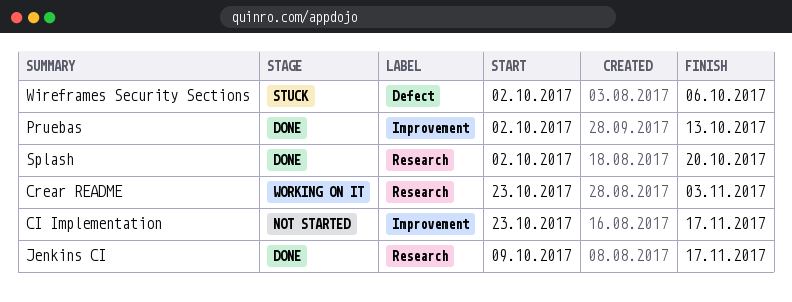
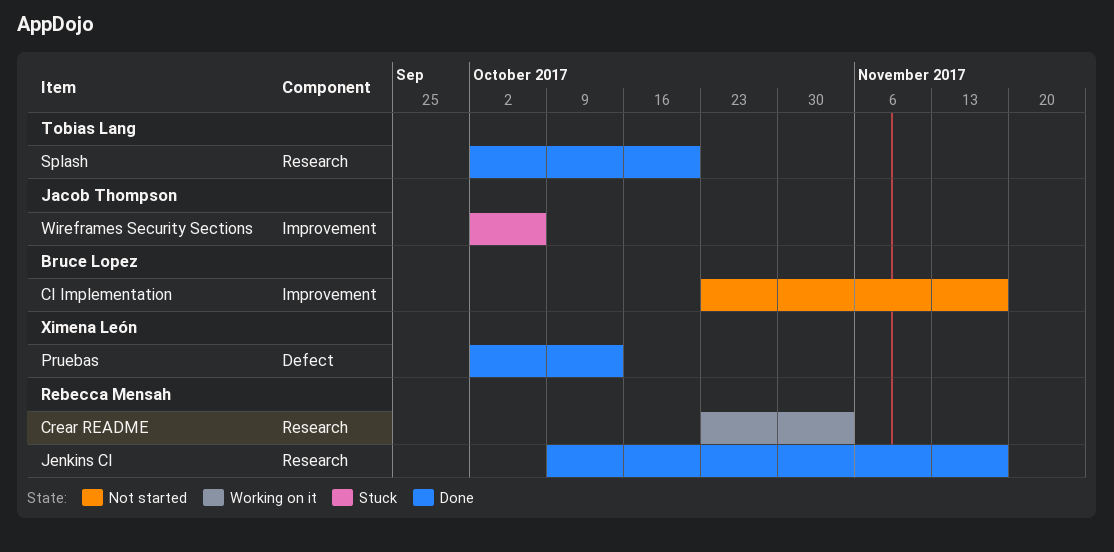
Pruebas, label: Improvement -> Defect
Wireframes Security Sections, label: Defect -> Improvement

